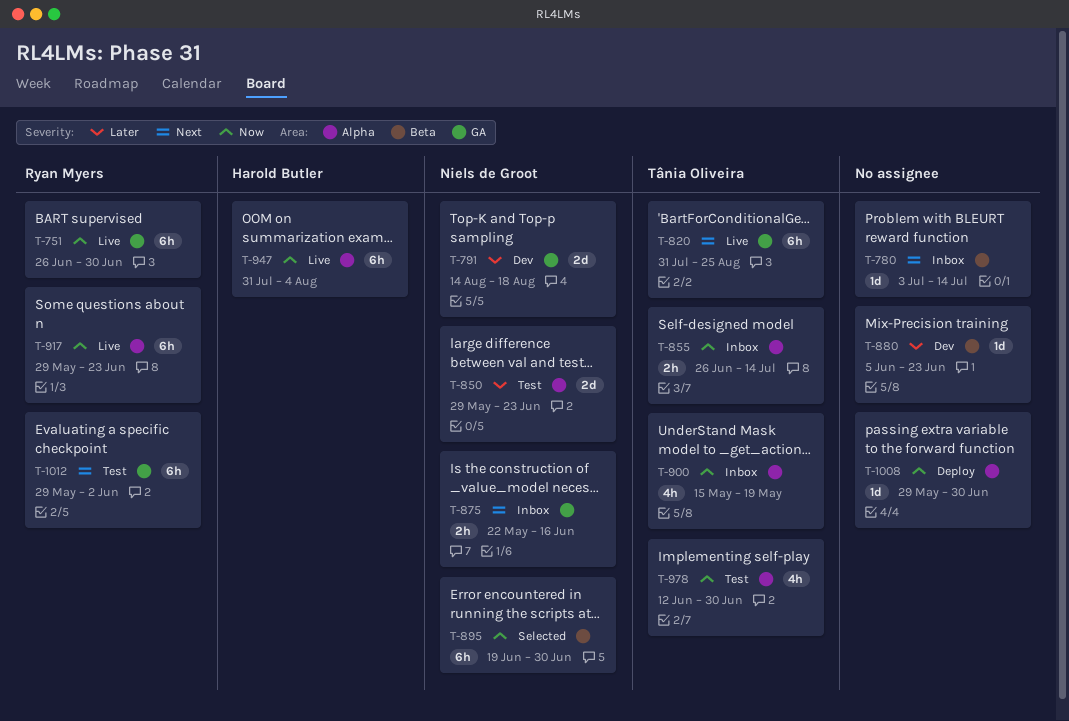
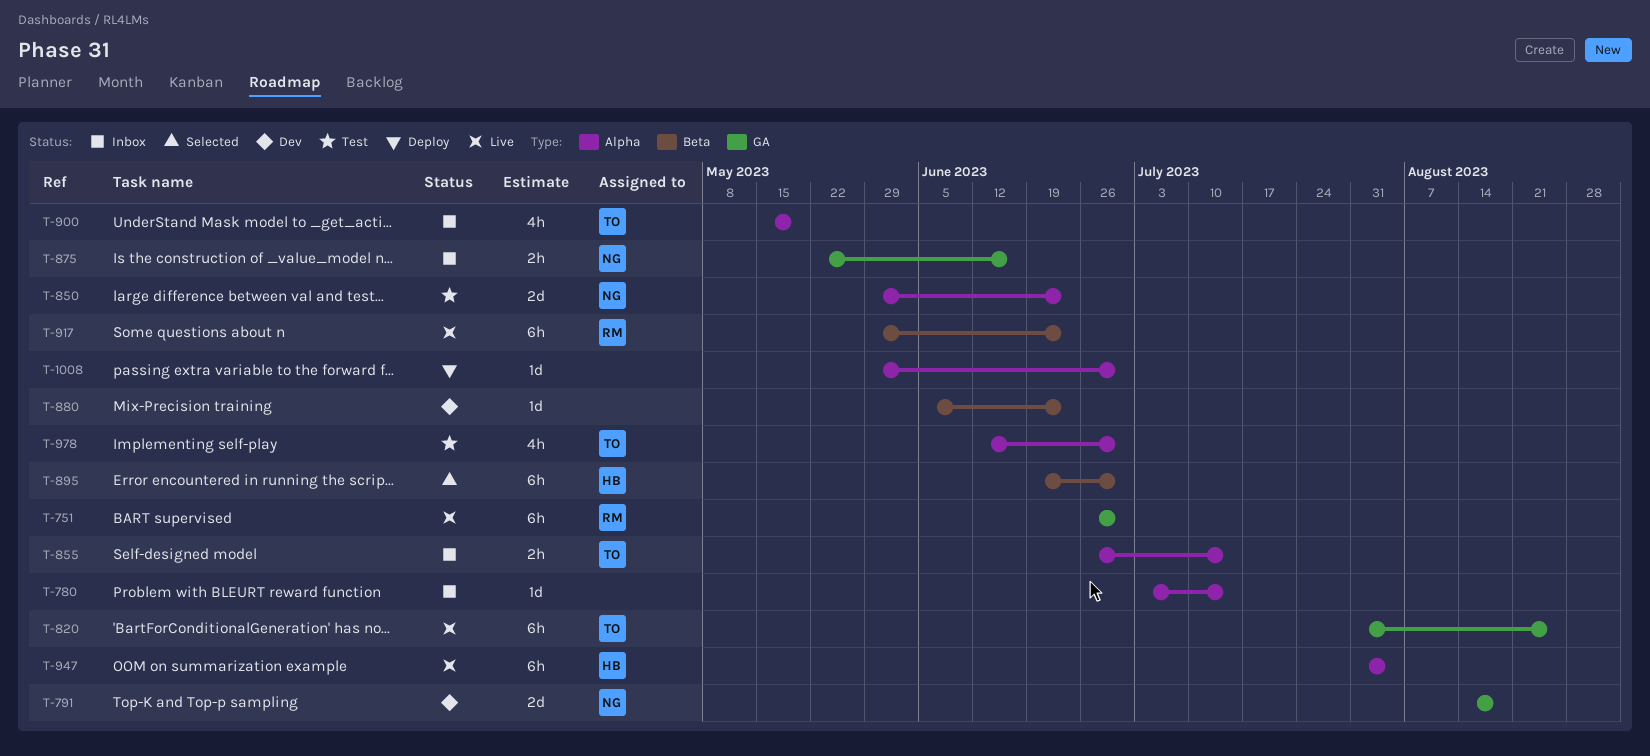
T-780, label: Beta -> Alpha
T-895, owner: Niels de Groot -> Harold Butler
T-917, label: Alpha -> Beta
T-1012: present -> none

